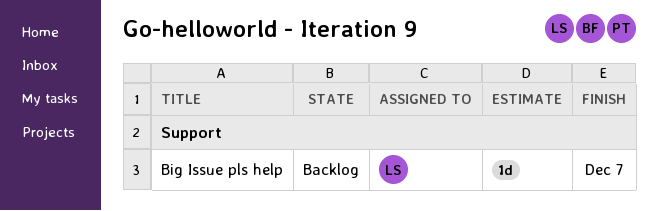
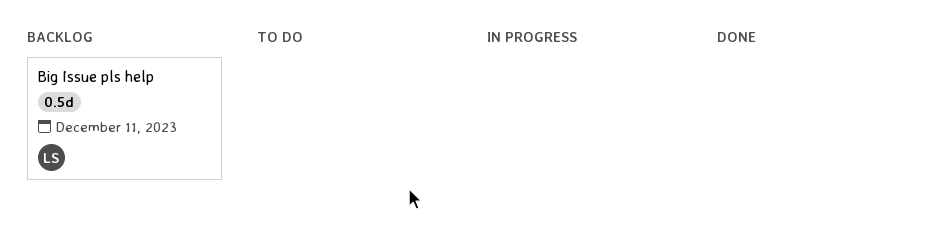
Big Issue pls help, estimate: 1d -> 0.5d
Big Issue pls help, due: Dec 7 -> Dec 11

